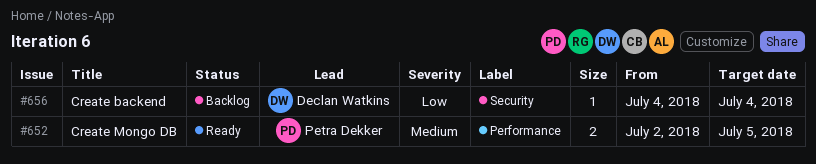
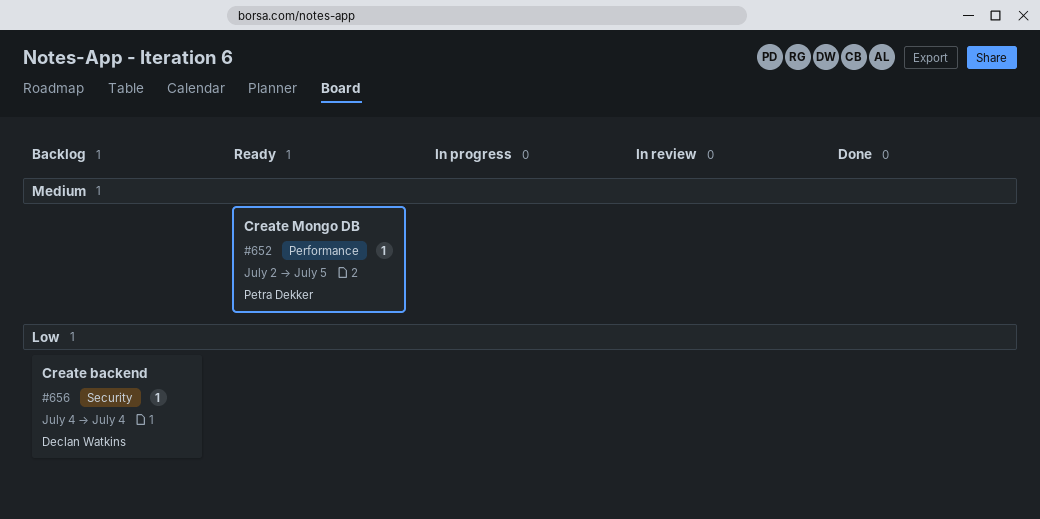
#652, estimate: 2 -> 1

